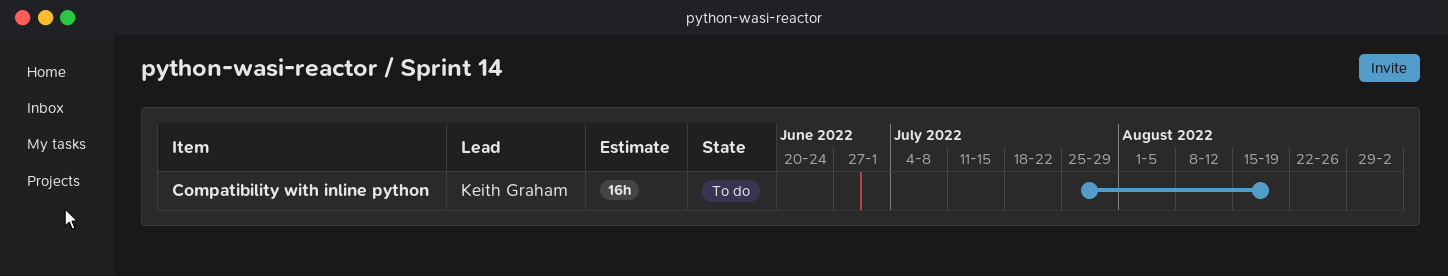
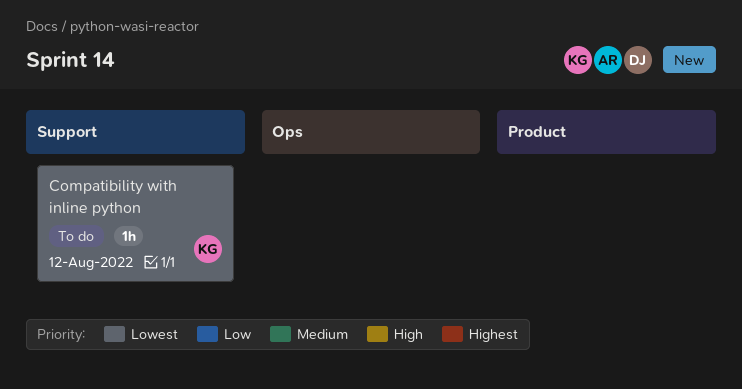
Compatibility with inline python, estimate: 16h -> 1h
Compatibility with inline python, due: Aug 19 -> Aug 12

